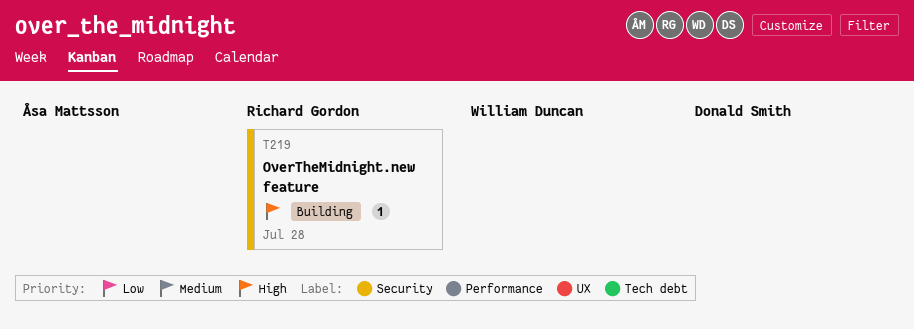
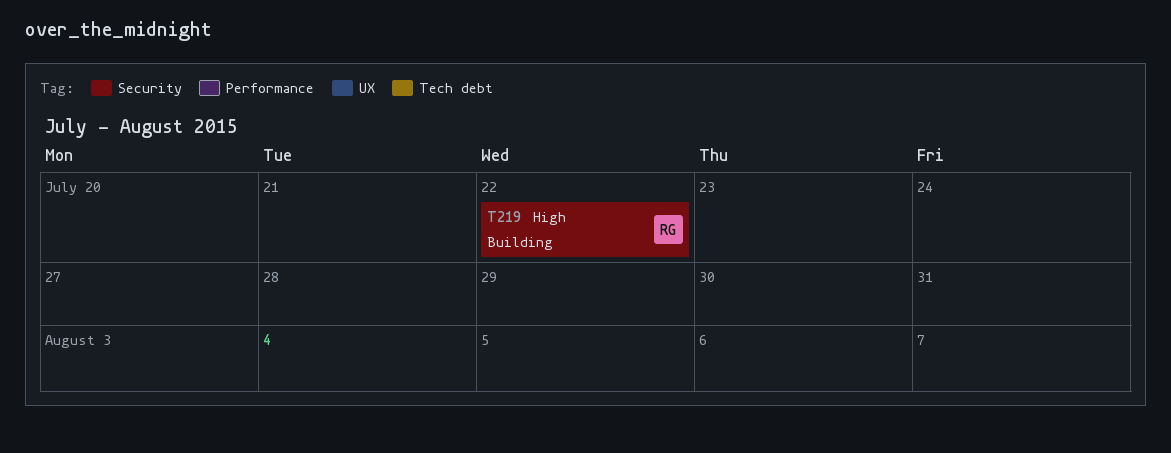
T219, due: Jul 28 -> Jul 22

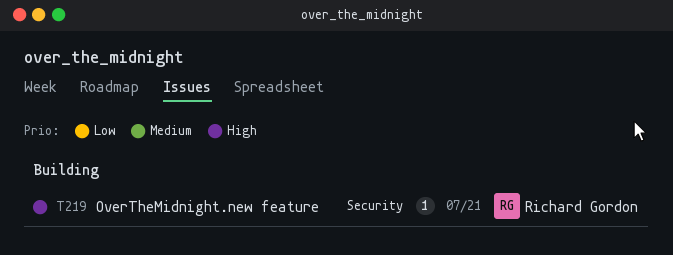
T219, due: Jul 22 -> Jul 21

